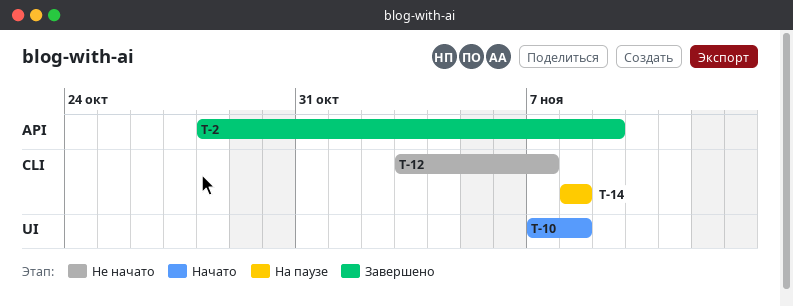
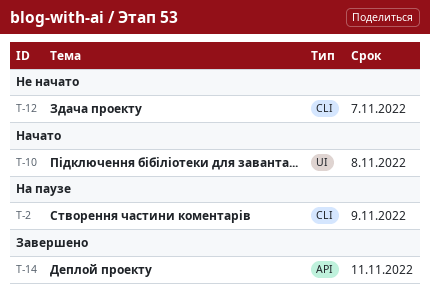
T-2, status: Завершено -> На паузе
T-2, label: API -> CLI
T-14, status: На паузе -> Завершено
T-14, label: CLI -> API
T-14, due: Nov 8 -> Nov 11

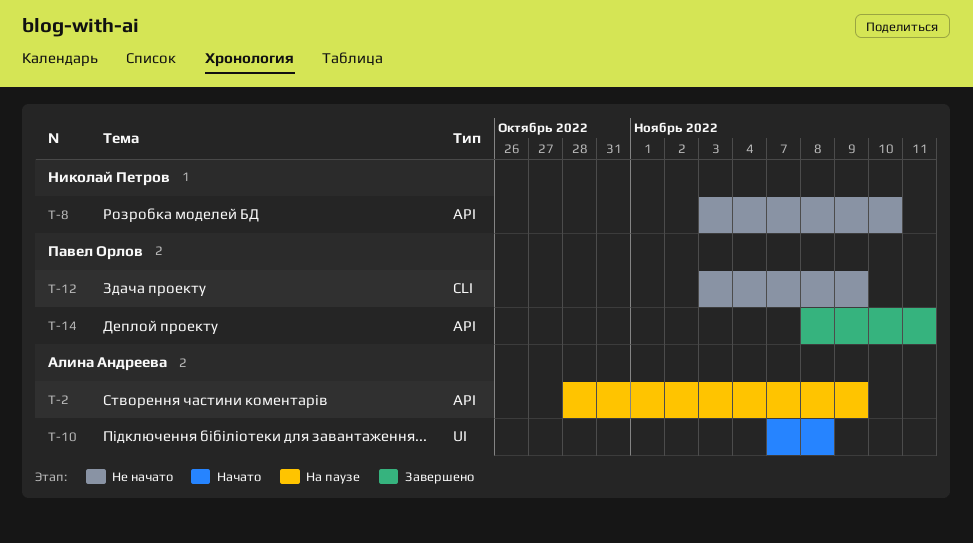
T-2, label: CLI -> API
T-8: none -> present
T-12, due: Nov 7 -> Nov 9

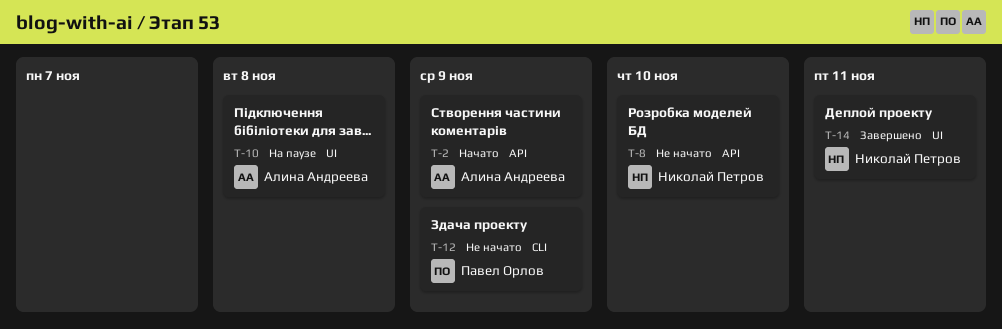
T-2, status: На паузе -> Начато
T-10, status: Начато -> На паузе
T-14, owner: Павел Орлов -> Николай Петров
T-14, label: API -> UI

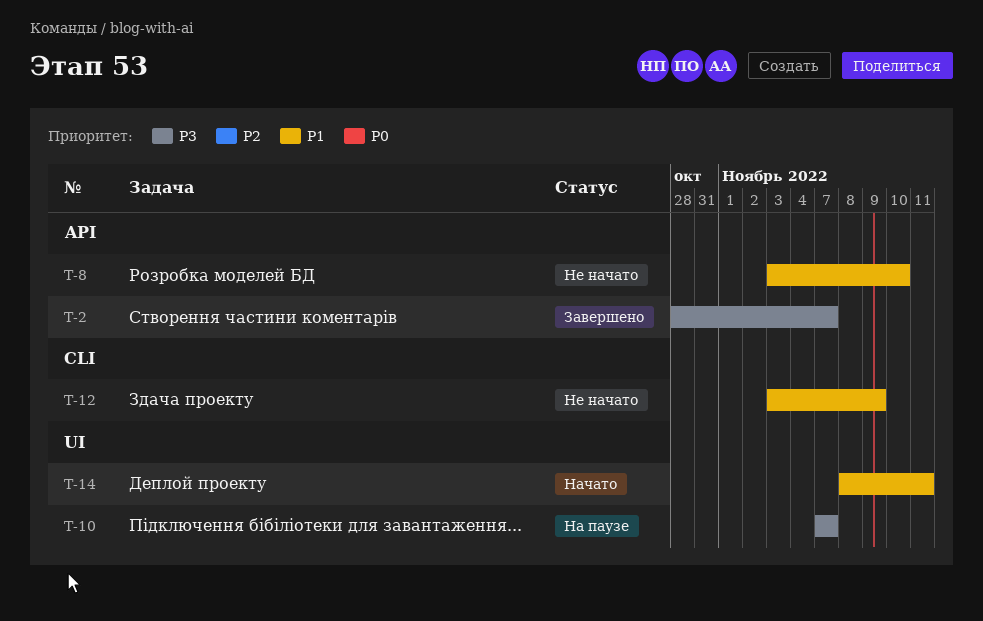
T-2, status: Начато -> Завершено
T-2, due: Nov 9 -> Nov 7
T-10, due: Nov 8 -> Nov 7
T-14, status: Завершено -> Начато

